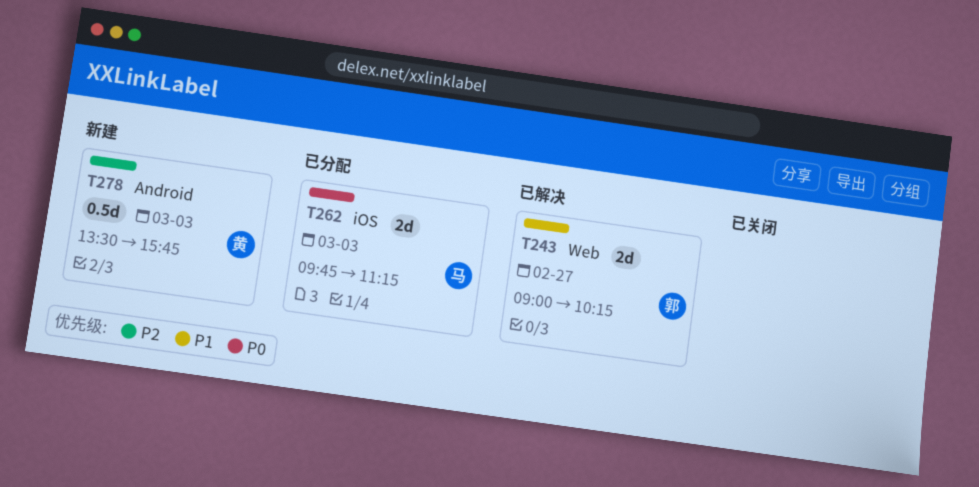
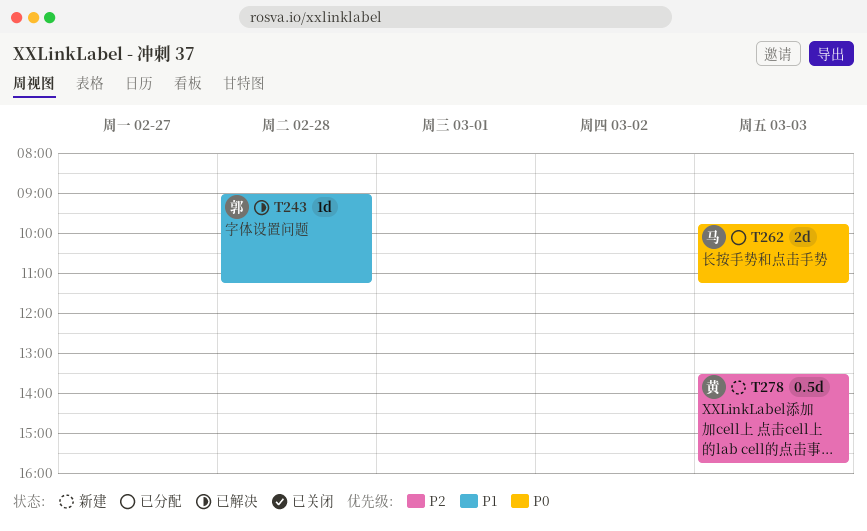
T243, estimate: 2d -> 1d
T243, day: Feb 27 -> Feb 28
T243, ends: 10:15 -> 11:15

